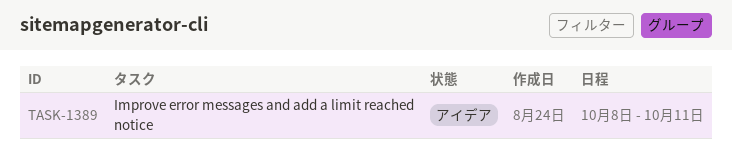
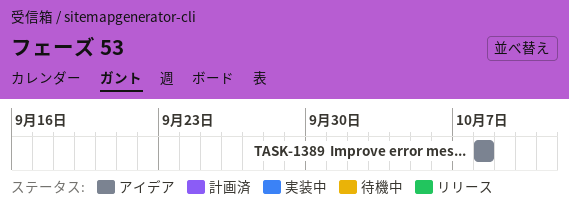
TASK-1389, due: Oct 11 -> Oct 8

